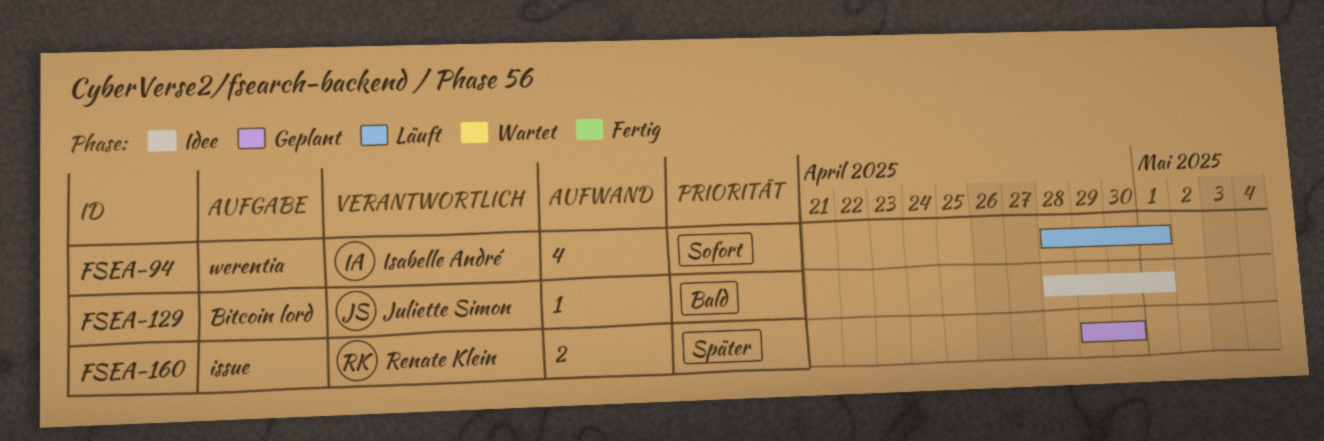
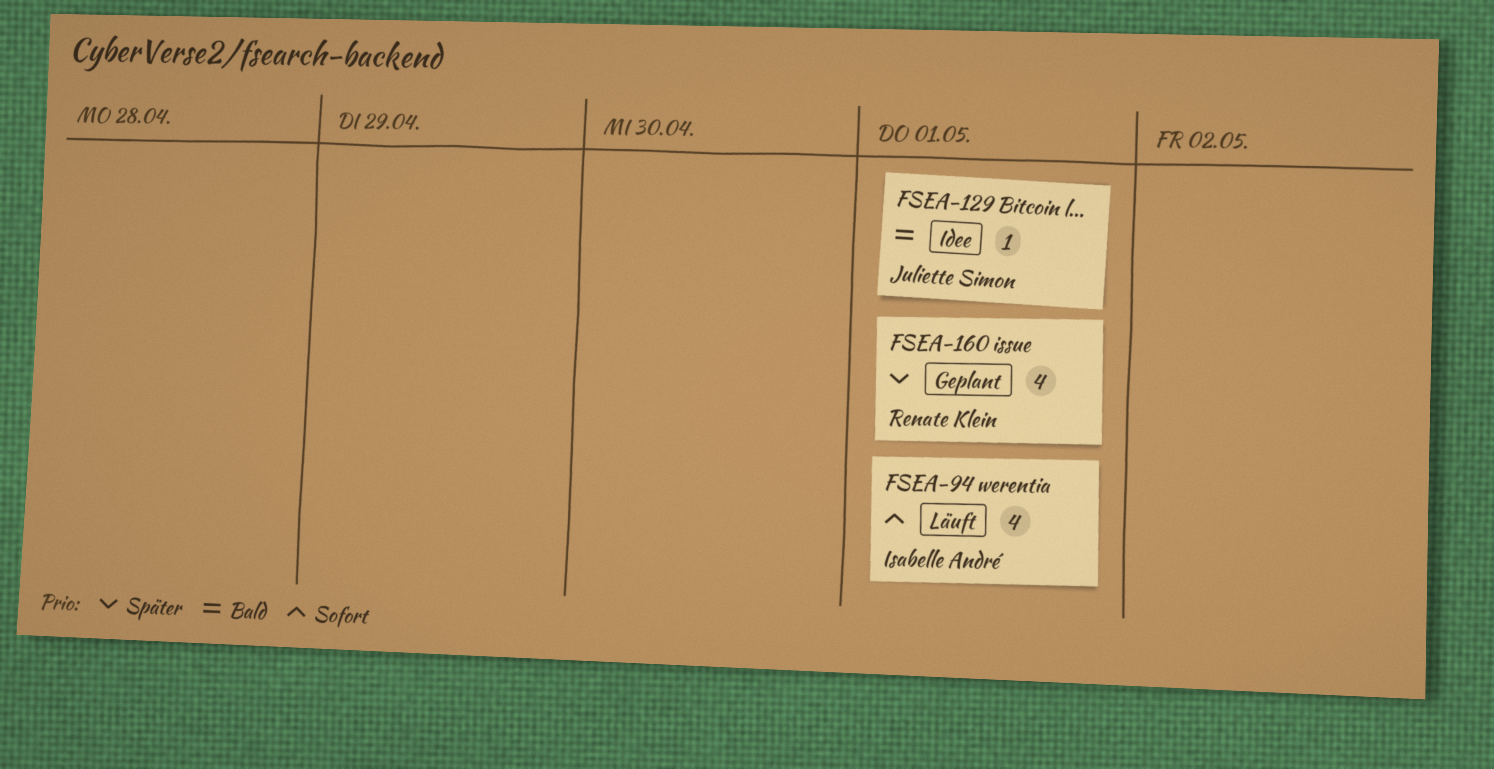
FSEA-160, estimate: 2 -> 4
FSEA-160, due: Apr 30 -> May 1

